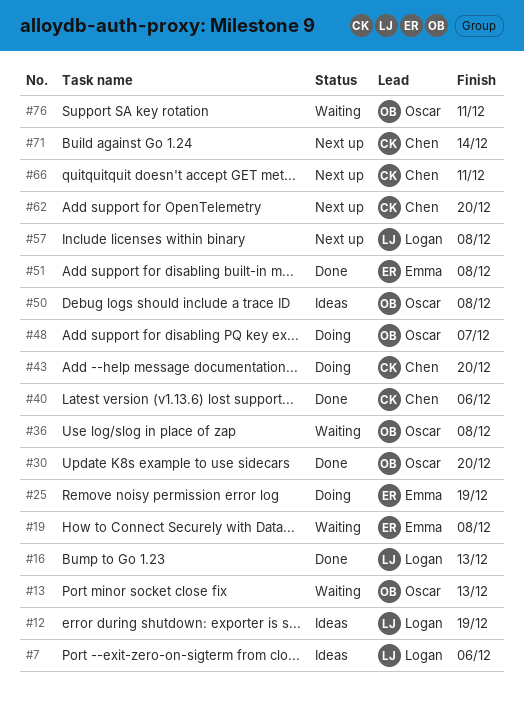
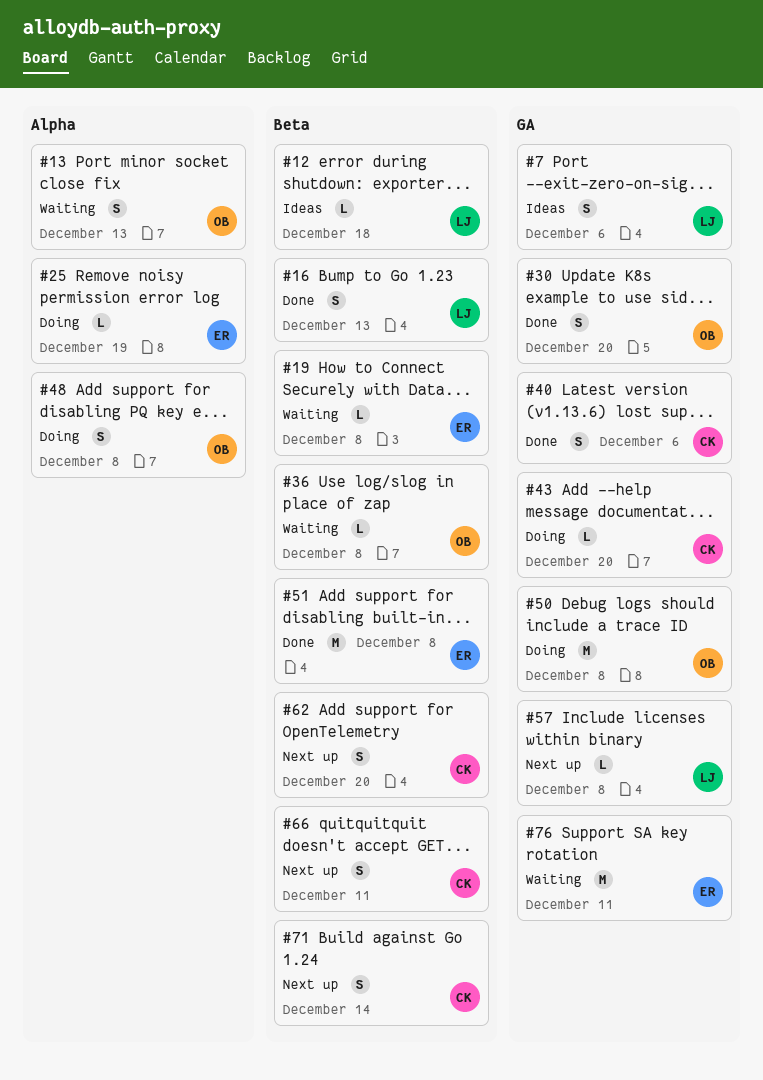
#12, due: Dec 19 -> Dec 18
#48, due: Dec 7 -> Dec 8
#50, status: Ideas -> Doing
#76, owner: Oscar -> Emma

